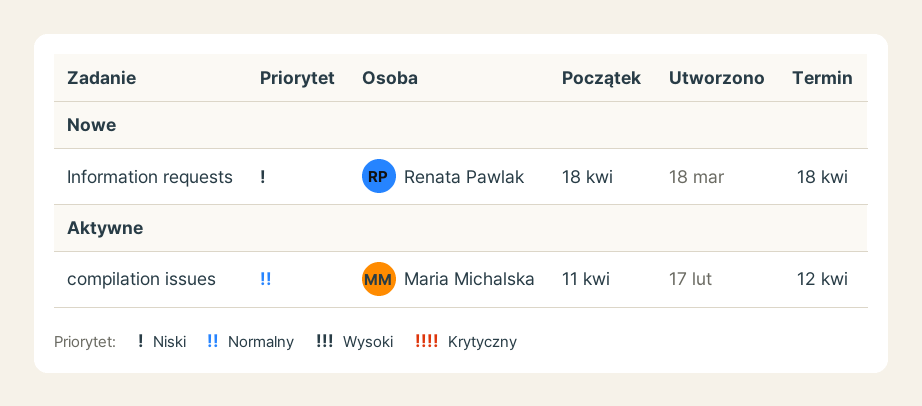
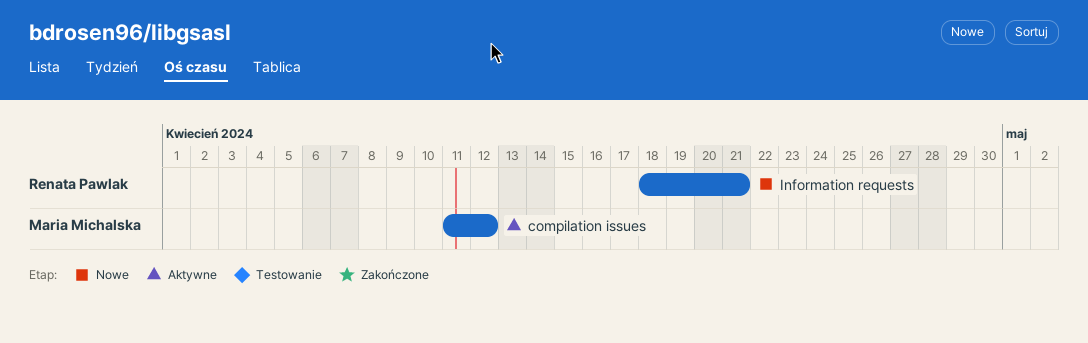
Information requests, due: Apr 18 -> Apr 21

